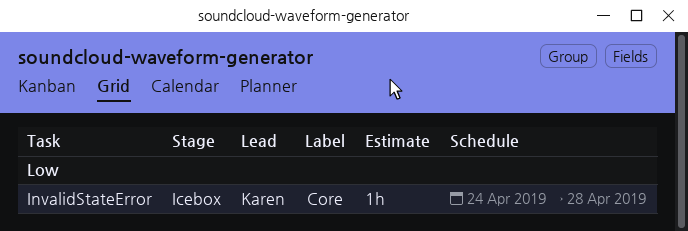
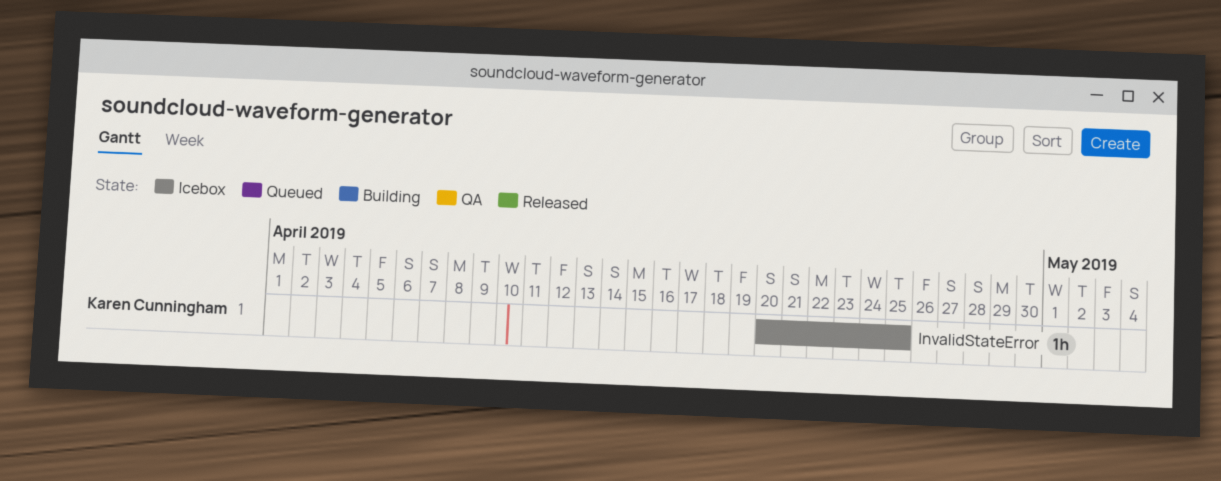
InvalidStateError, start: Apr 24 -> Apr 20
InvalidStateError, due: Apr 28 -> Apr 25

